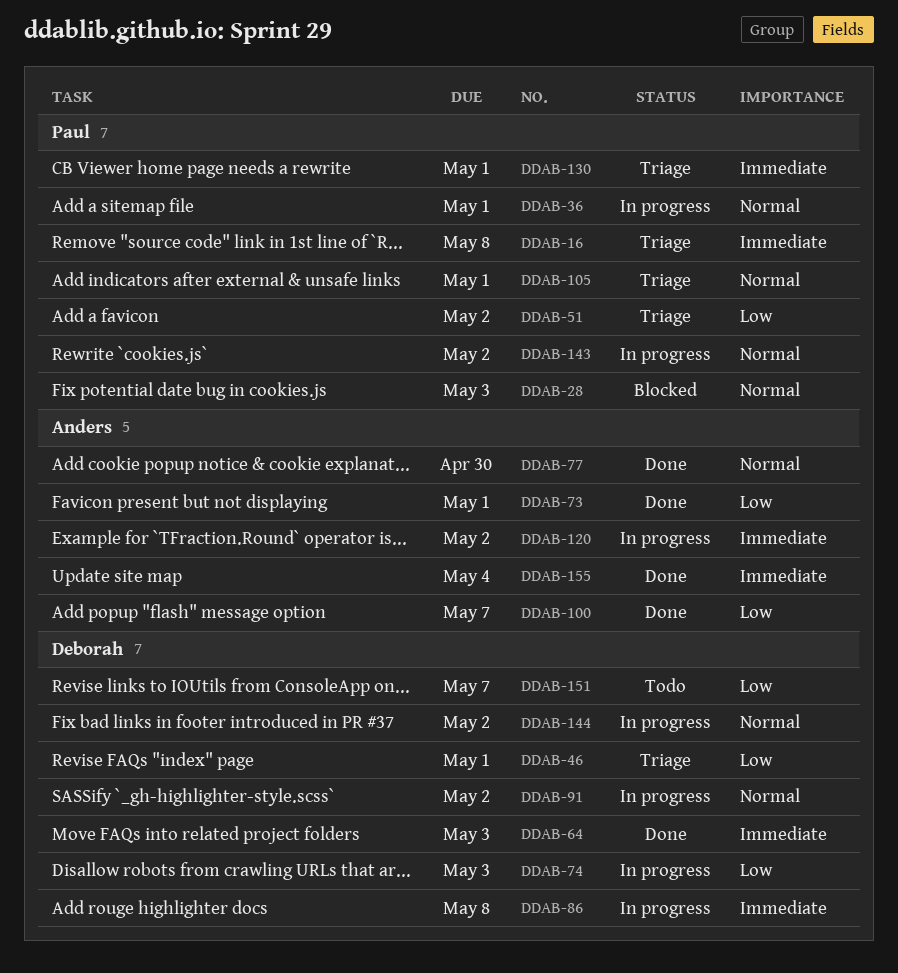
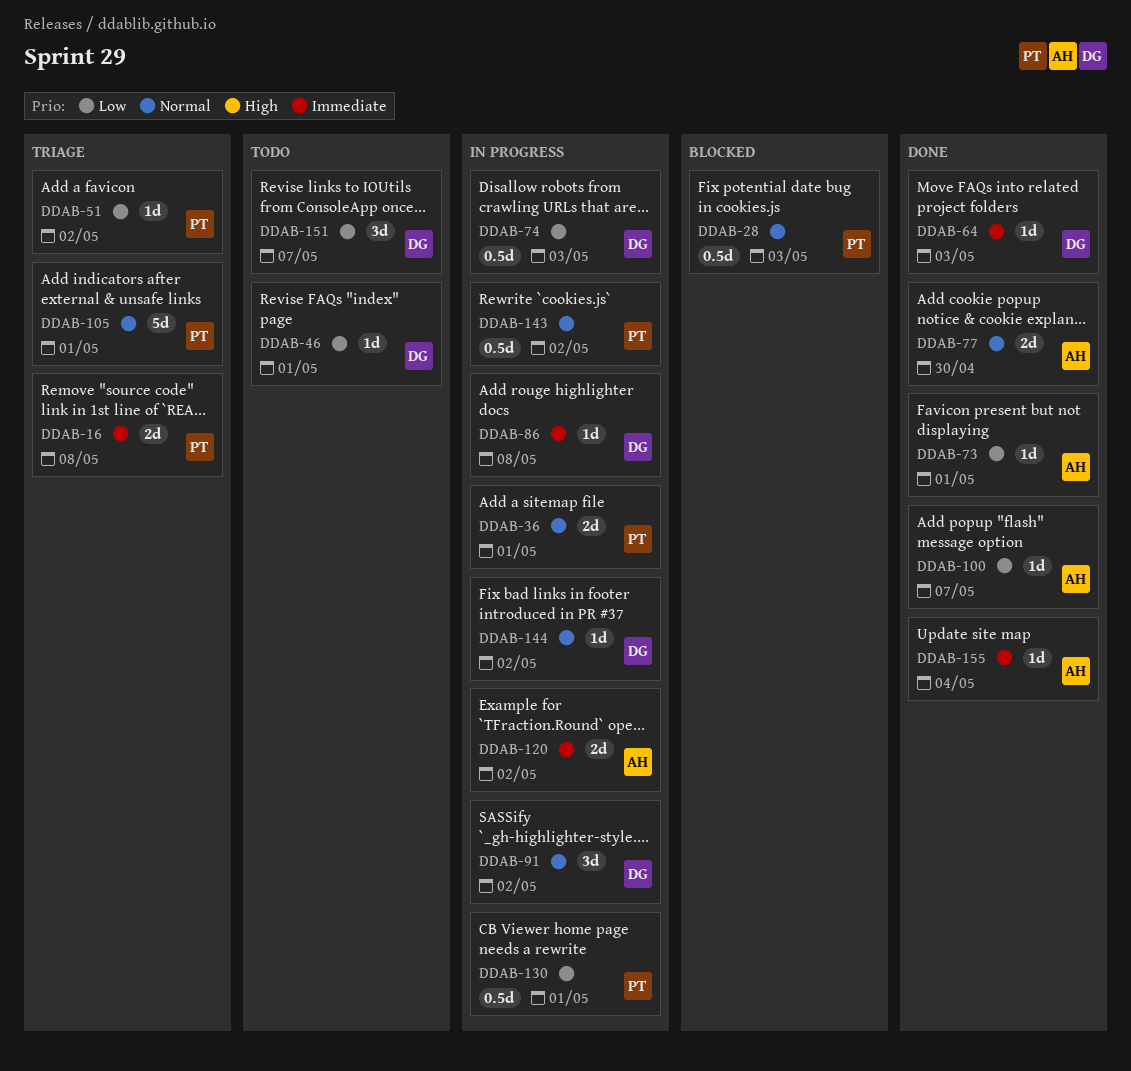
DDAB-46, status: Triage -> Todo
DDAB-130, status: Triage -> In progress
DDAB-130, priority: Immediate -> Low

